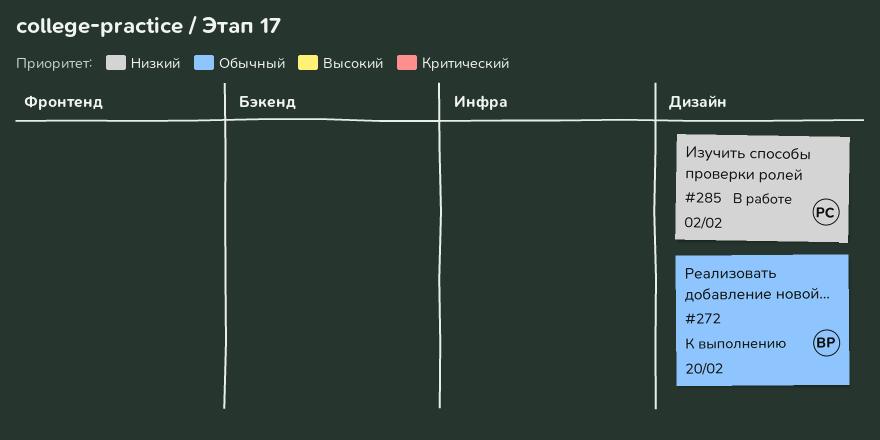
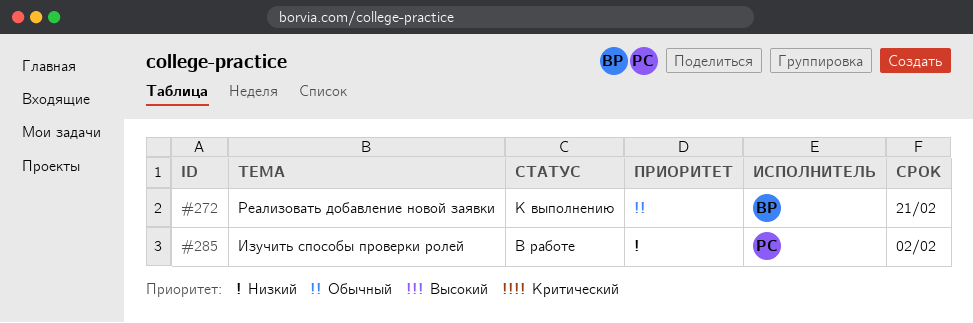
#272, due: Feb 20 -> Feb 21

